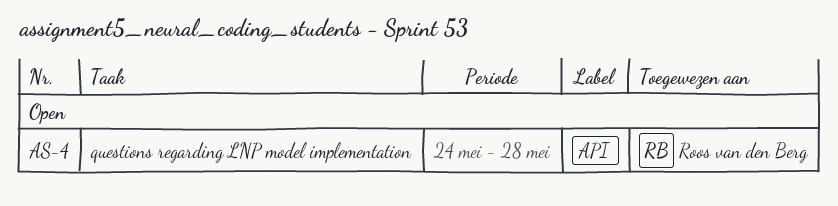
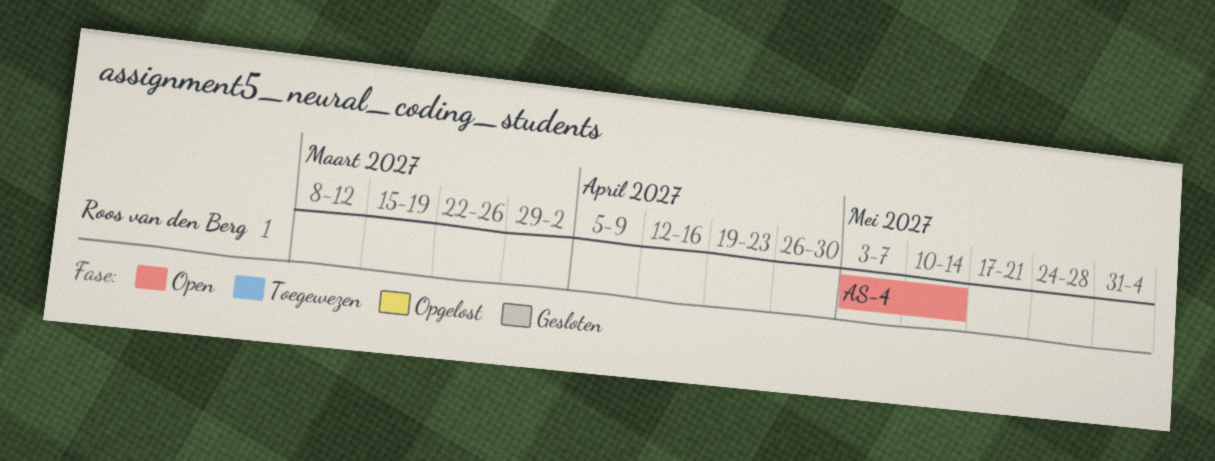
AS-4, start: May 24 -> May 3
AS-4, due: May 28 -> May 14

